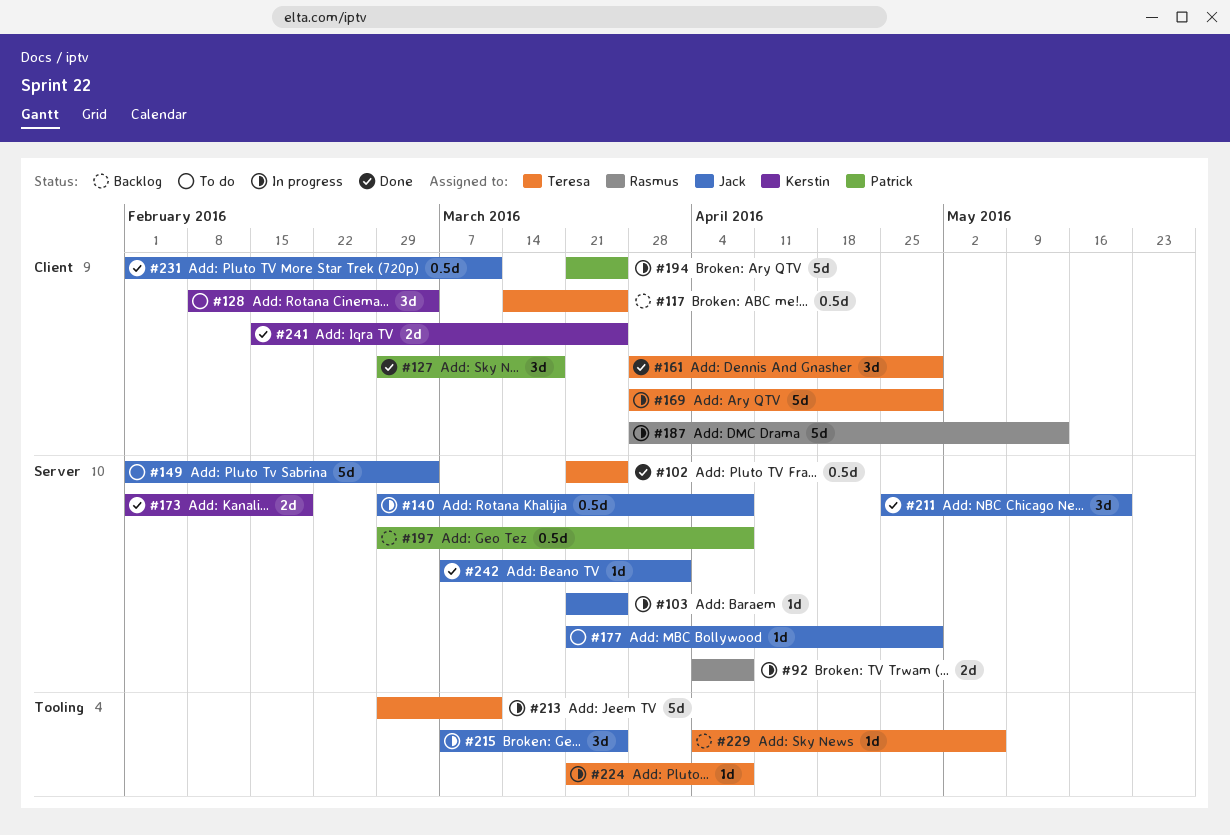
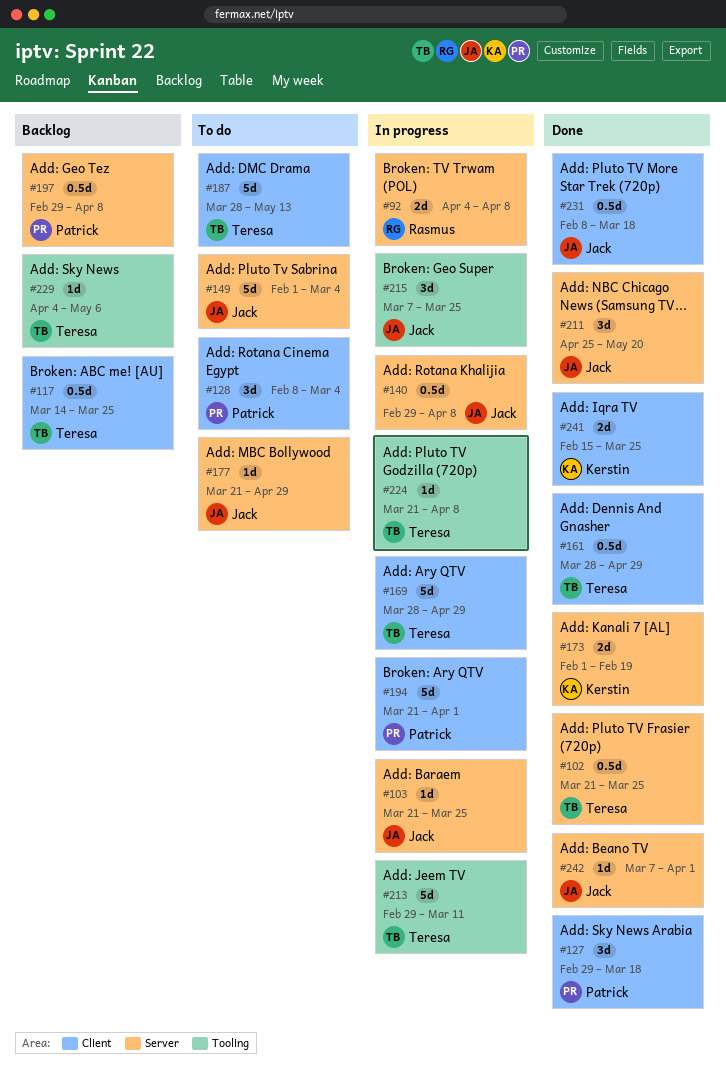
#128, owner: Kerstin -> Patrick
#161, estimate: 3d -> 0.5d
#187, status: In progress -> To do
#187, owner: Rasmus -> Teresa
#194, due: Mar 25 -> Apr 1
#231, start: Feb 1 -> Feb 8
#231, due: Mar 11 -> Mar 18

